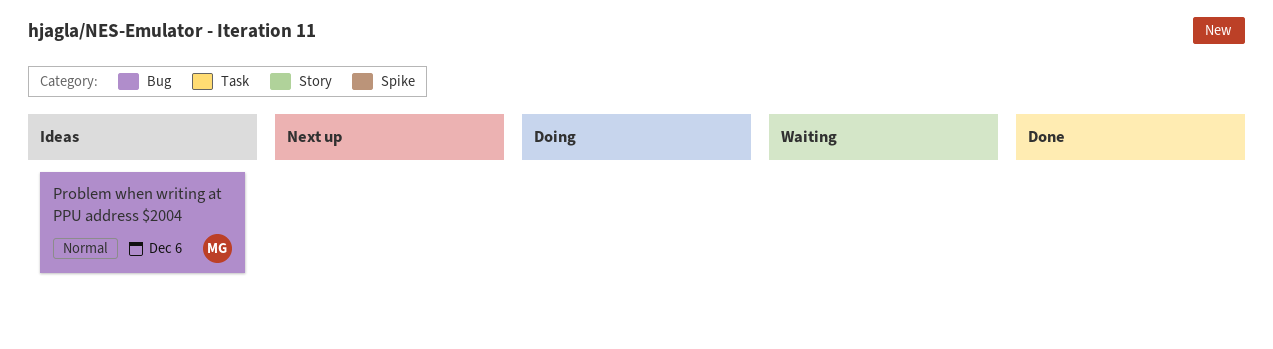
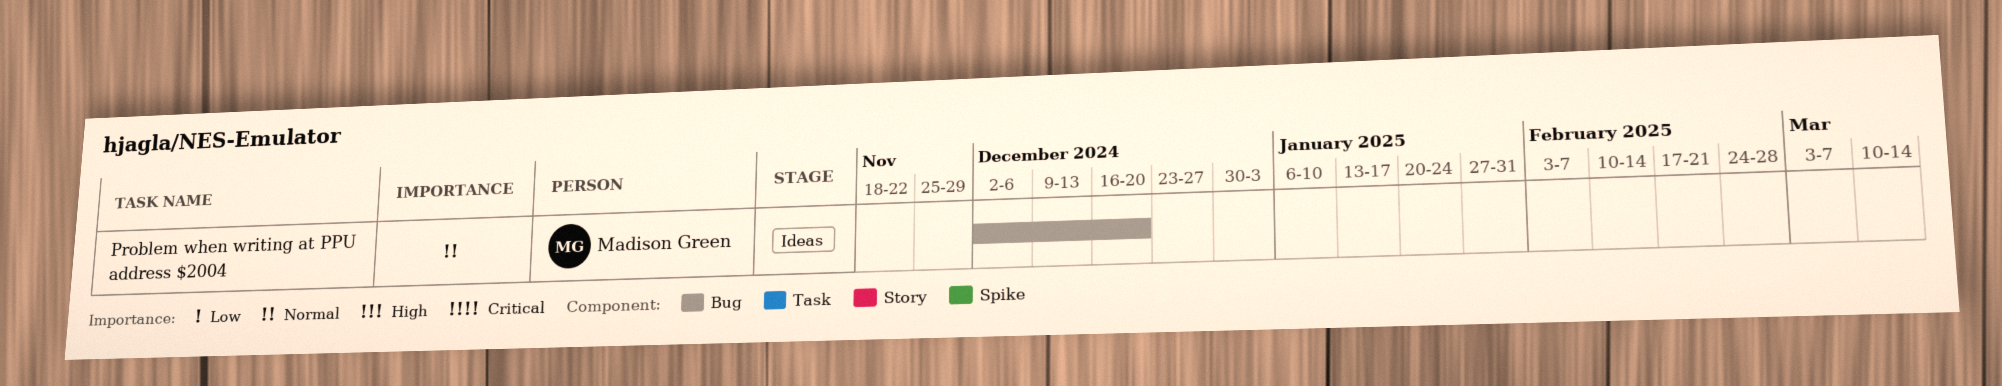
Problem when writing at PPU address $2004, due: Dec 6 -> Dec 20

